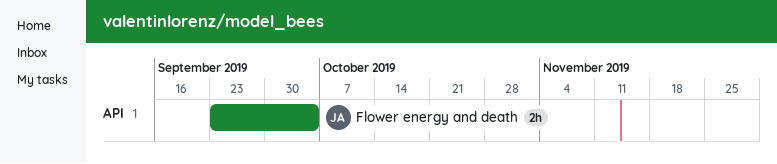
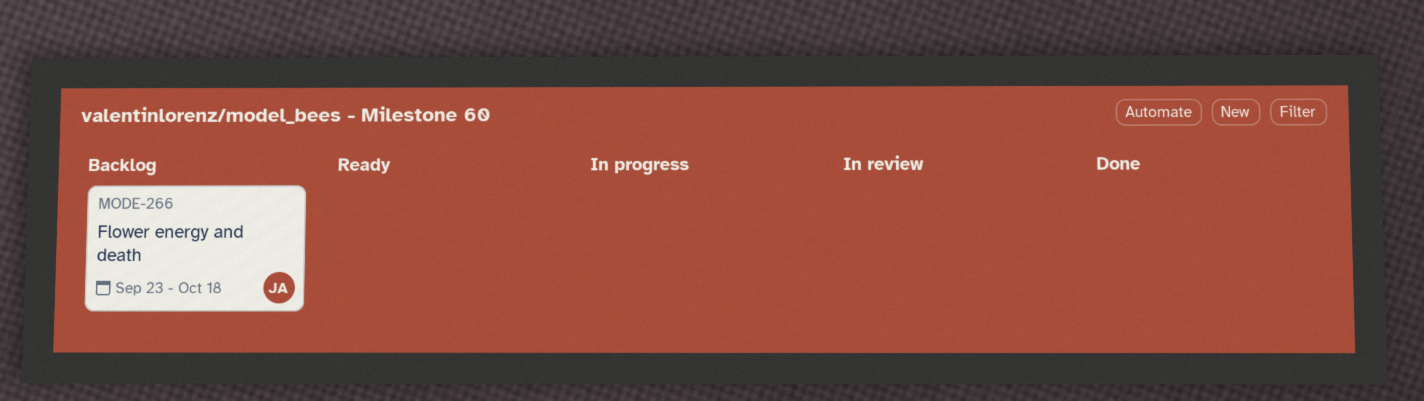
Flower energy and death, due: Oct 4 -> Oct 18

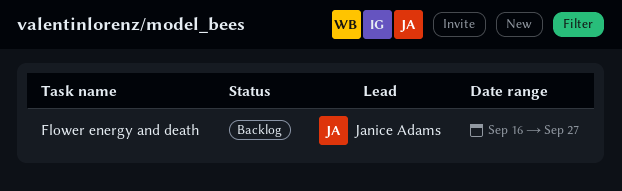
Flower energy and death, start: Sep 23 -> Sep 16
Flower energy and death, due: Oct 18 -> Sep 27

